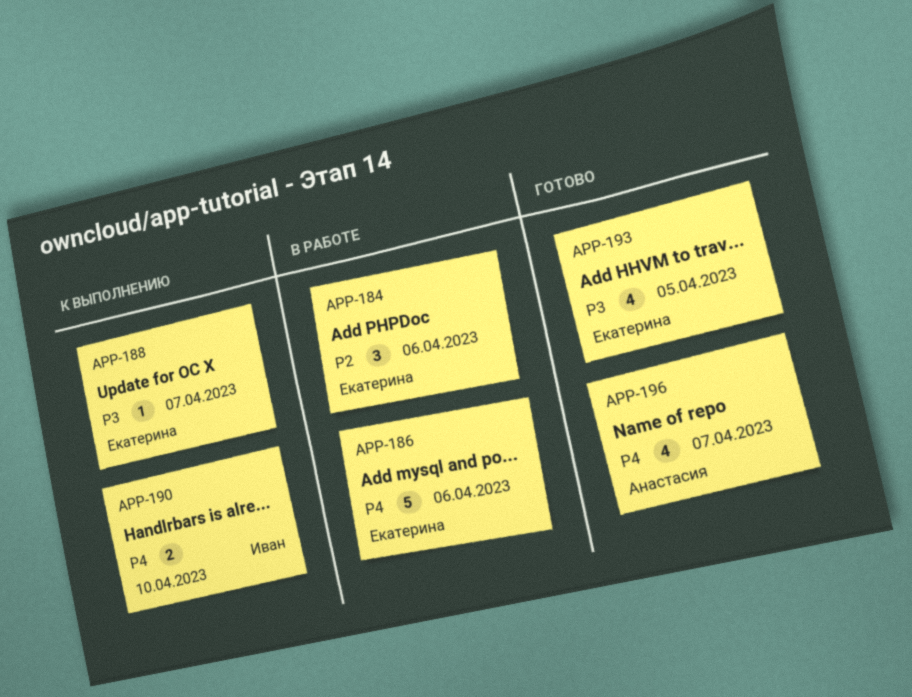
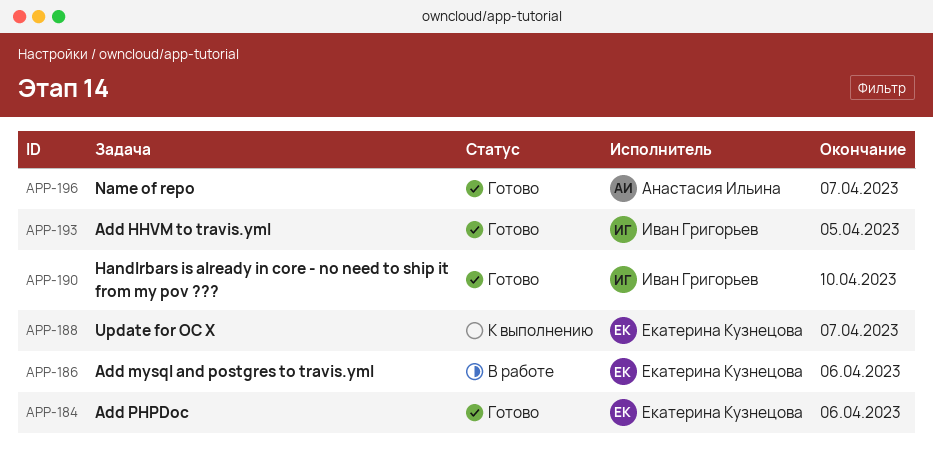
APP-184, status: В работе -> Готово
APP-190, status: К выполнению -> Готово
APP-193, owner: Екатерина Кузнецова -> Иван Григорьев

